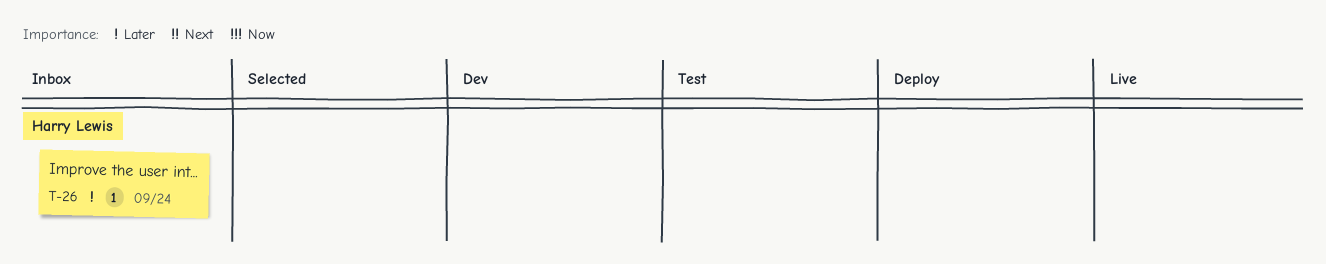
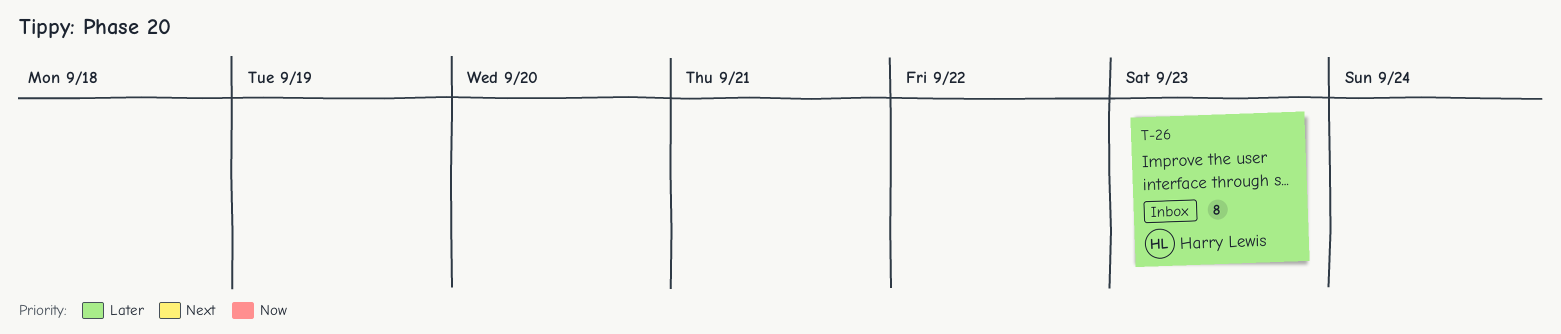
T-26, estimate: 1 -> 8
T-26, due: Sep 24 -> Sep 23

